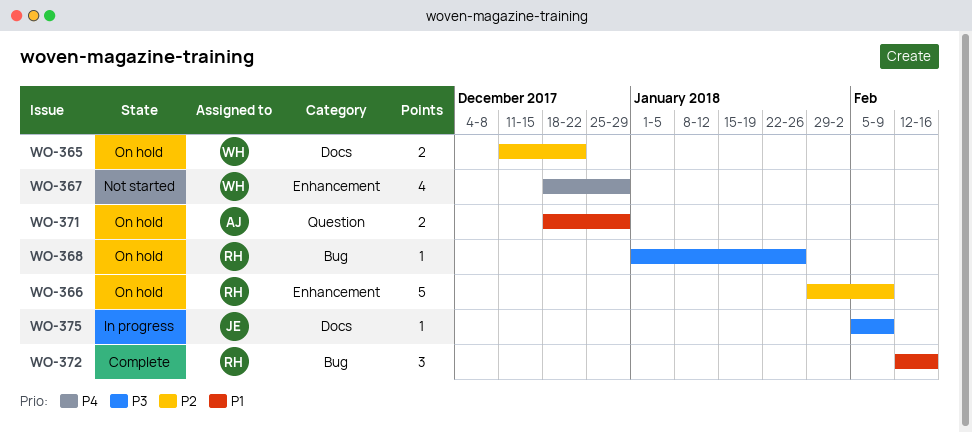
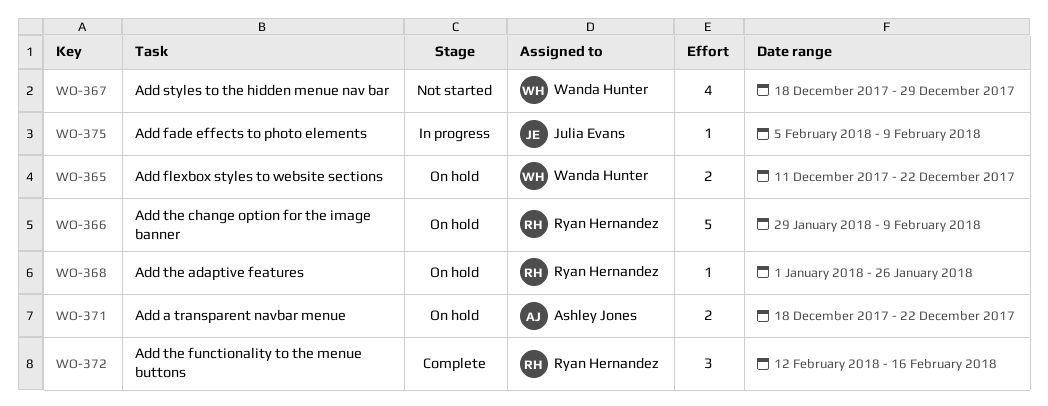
WO-371, due: Dec 29 -> Dec 22

